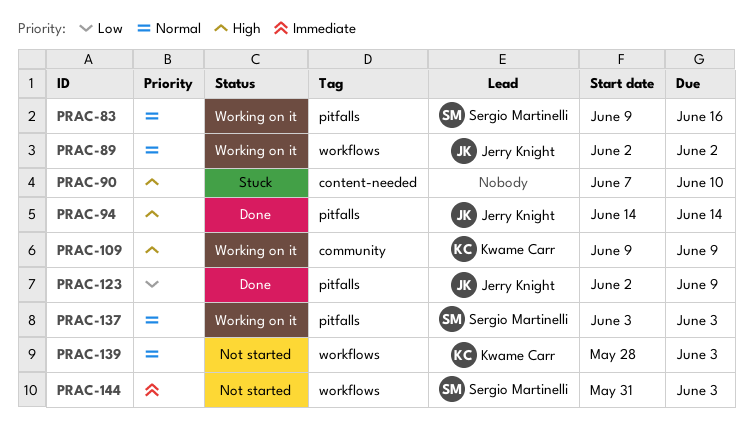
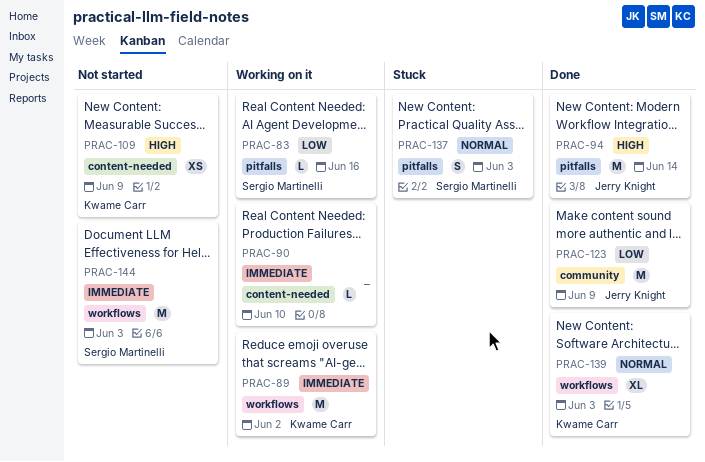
PRAC-83, priority: Normal -> Low
PRAC-89, owner: Jerry Knight -> Kwame Carr
PRAC-89, priority: Normal -> Immediate
PRAC-90, status: Stuck -> Working on it
PRAC-90, priority: High -> Immediate
PRAC-109, status: Working on it -> Not started
PRAC-109, label: community -> content-needed
PRAC-123, label: pitfalls -> community
PRAC-137, status: Working on it -> Stuck
PRAC-139, status: Not started -> Done

